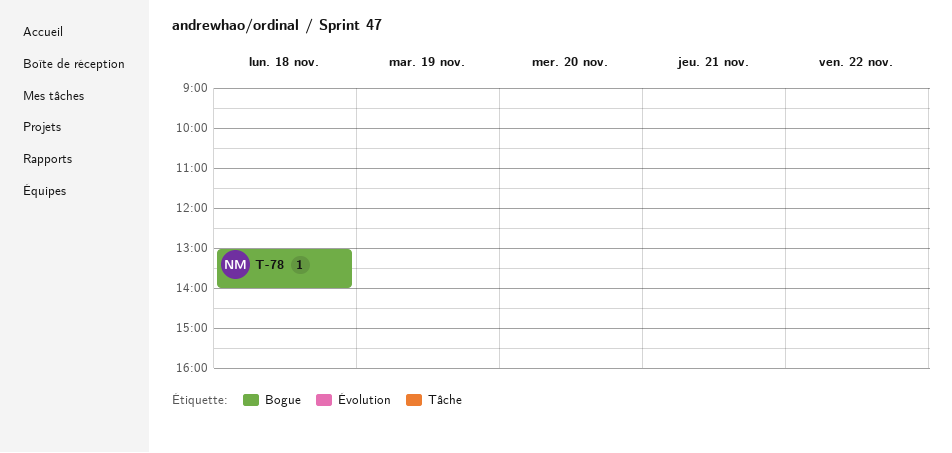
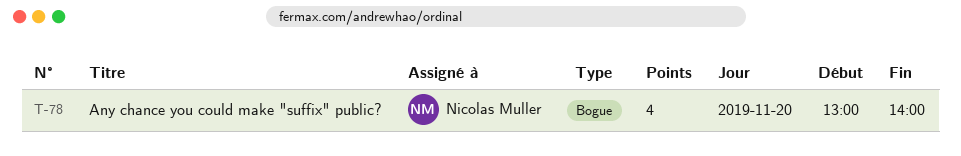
T-78, estimate: 1 -> 4
T-78, day: Nov 18 -> Nov 20

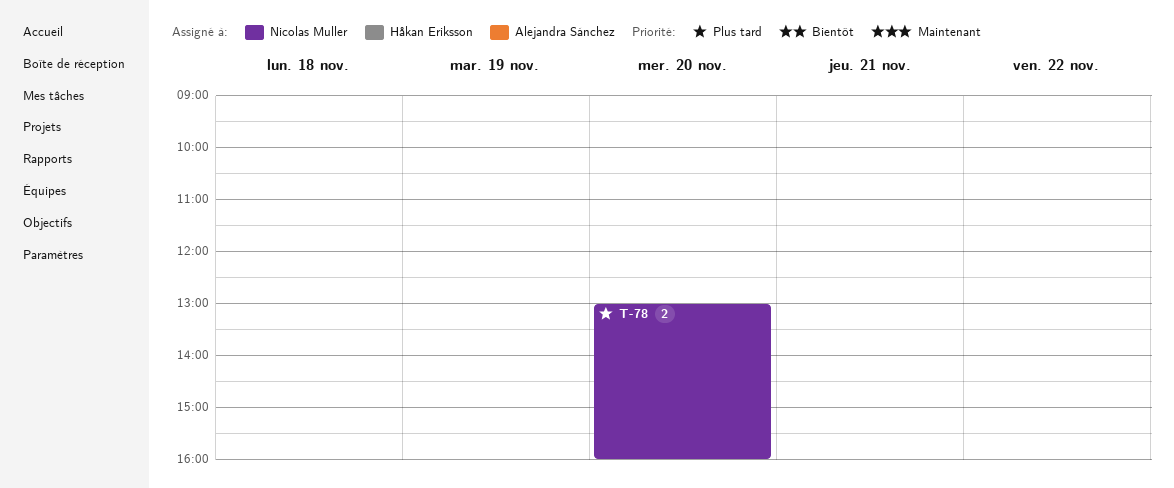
T-78, estimate: 4 -> 2
T-78, ends: 14:00 -> 16:00

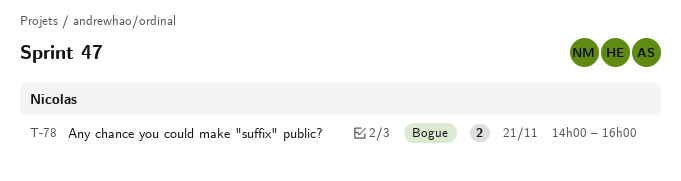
T-78, day: Nov 20 -> Nov 21
T-78, begins: 13:00 -> 14:00

